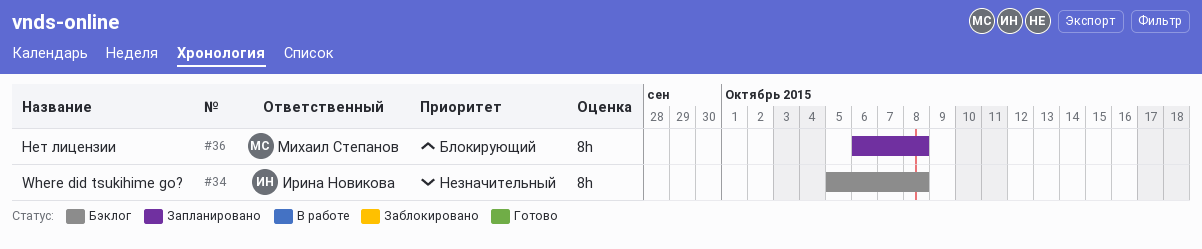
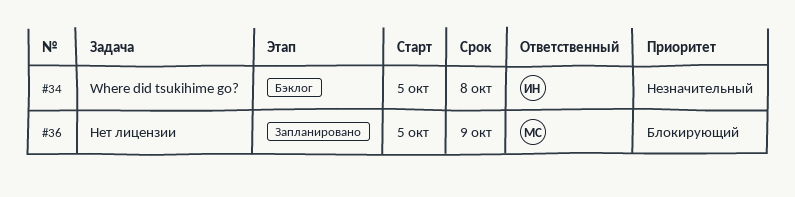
#36, start: Oct 6 -> Oct 5
#36, due: Oct 8 -> Oct 9

